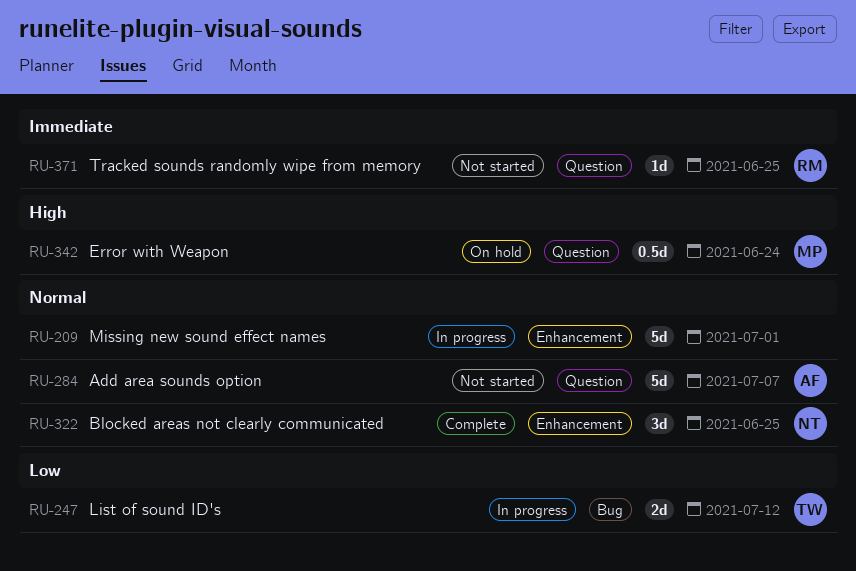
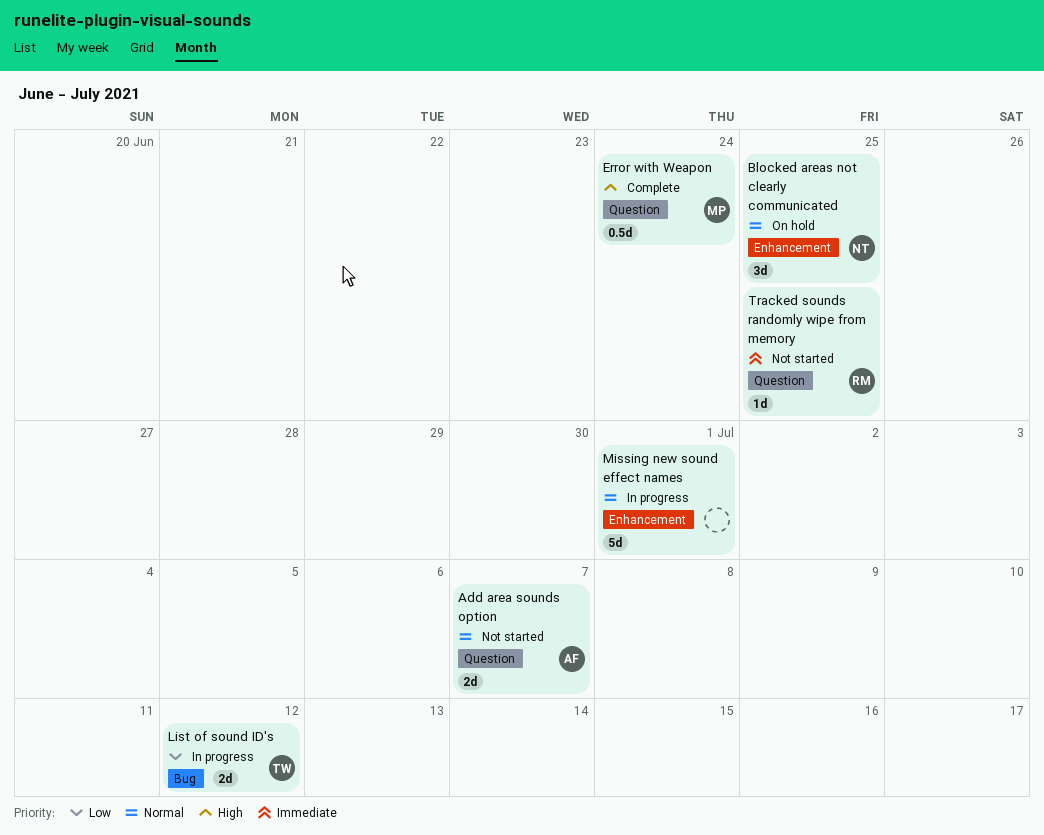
Add area sounds option, estimate: 5d -> 2d
Blocked areas not clearly communicated, status: Complete -> On hold
Error with Weapon, status: On hold -> Complete

